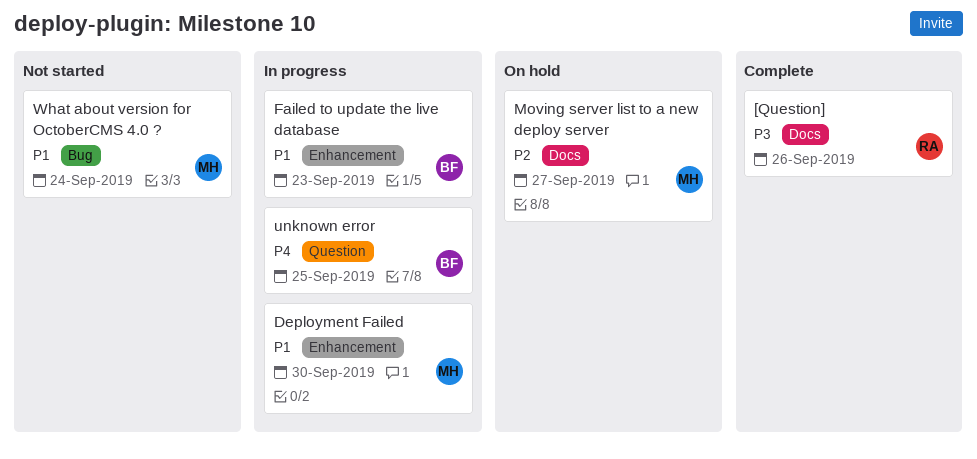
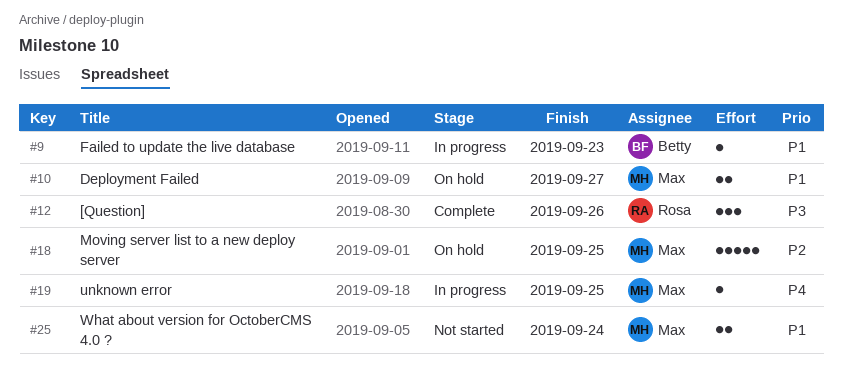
Deployment Failed, status: In progress -> On hold
Deployment Failed, due: Sep 30 -> Sep 27
Moving server list to a new deploy server, due: Sep 27 -> Sep 25
unknown error, owner: Betty -> Max

